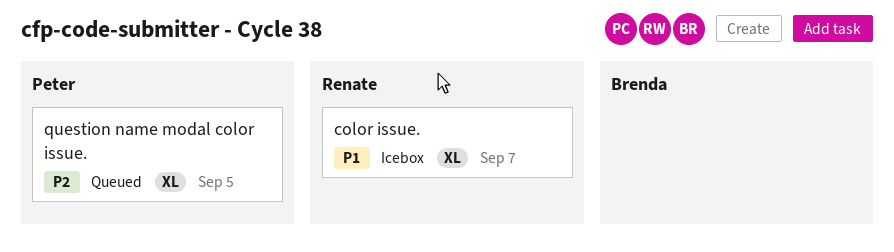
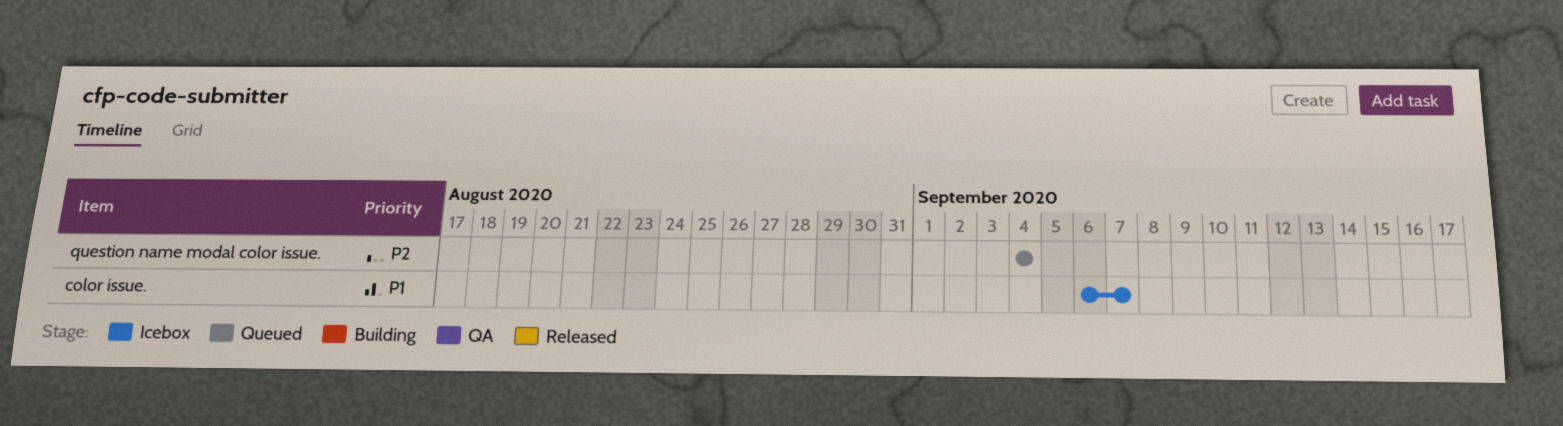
question name modal color issue., due: Sep 5 -> Sep 4

